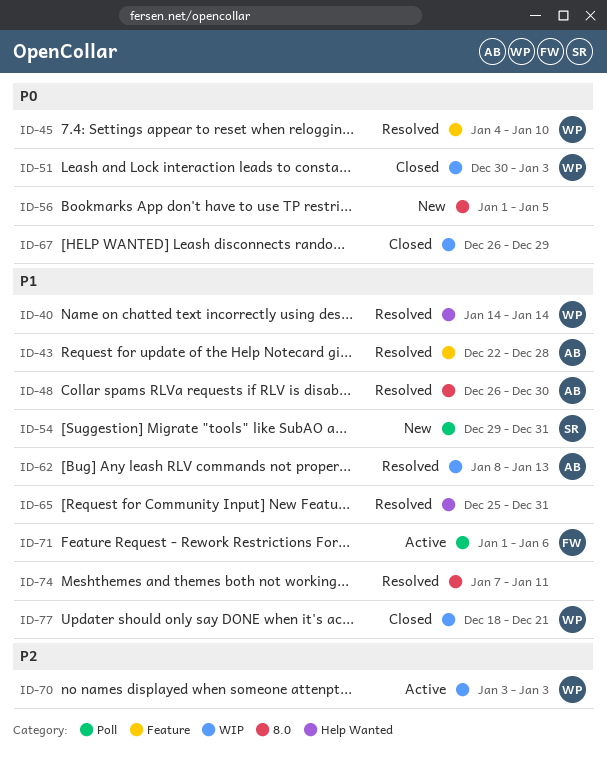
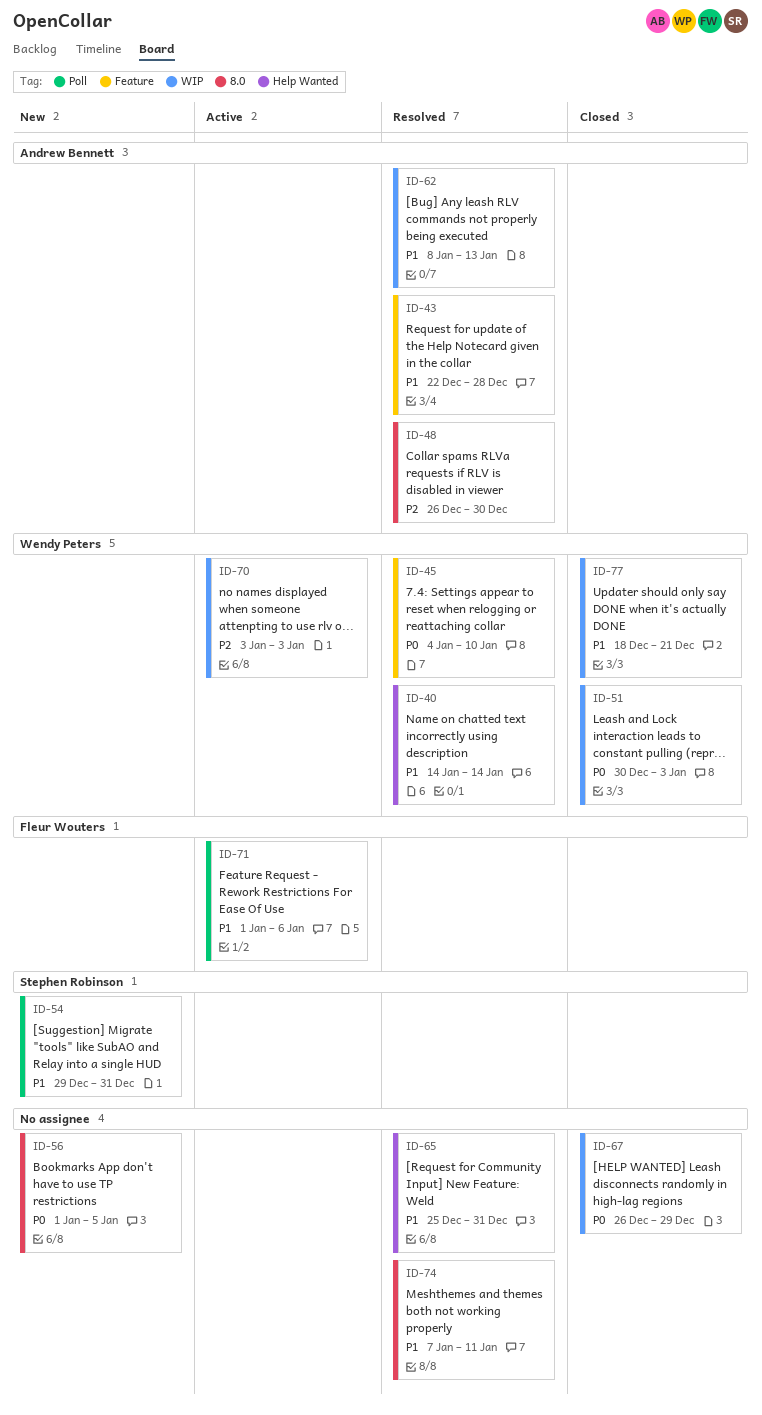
ID-48, priority: P1 -> P2

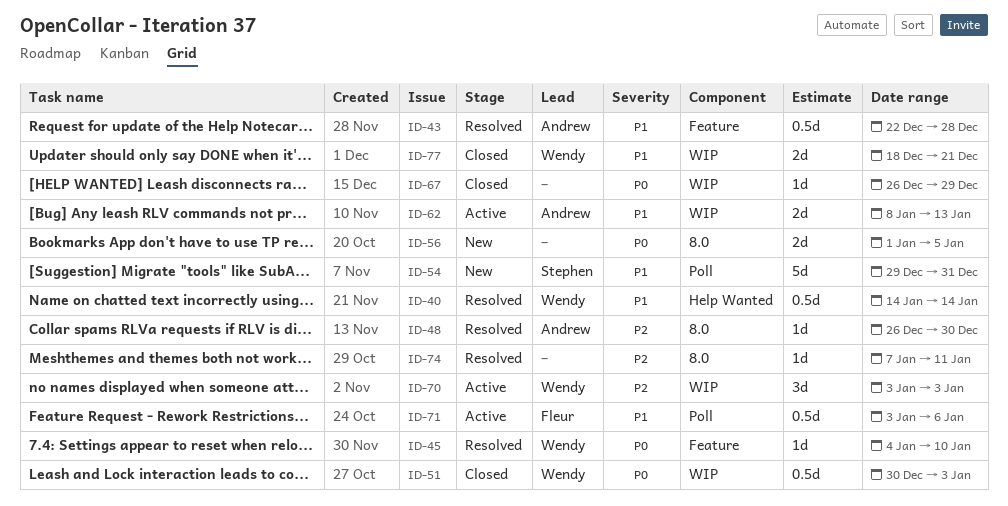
ID-62, status: Resolved -> Active
ID-65: present -> none
ID-71, start: Jan 1 -> Jan 3
ID-74, priority: P1 -> P2

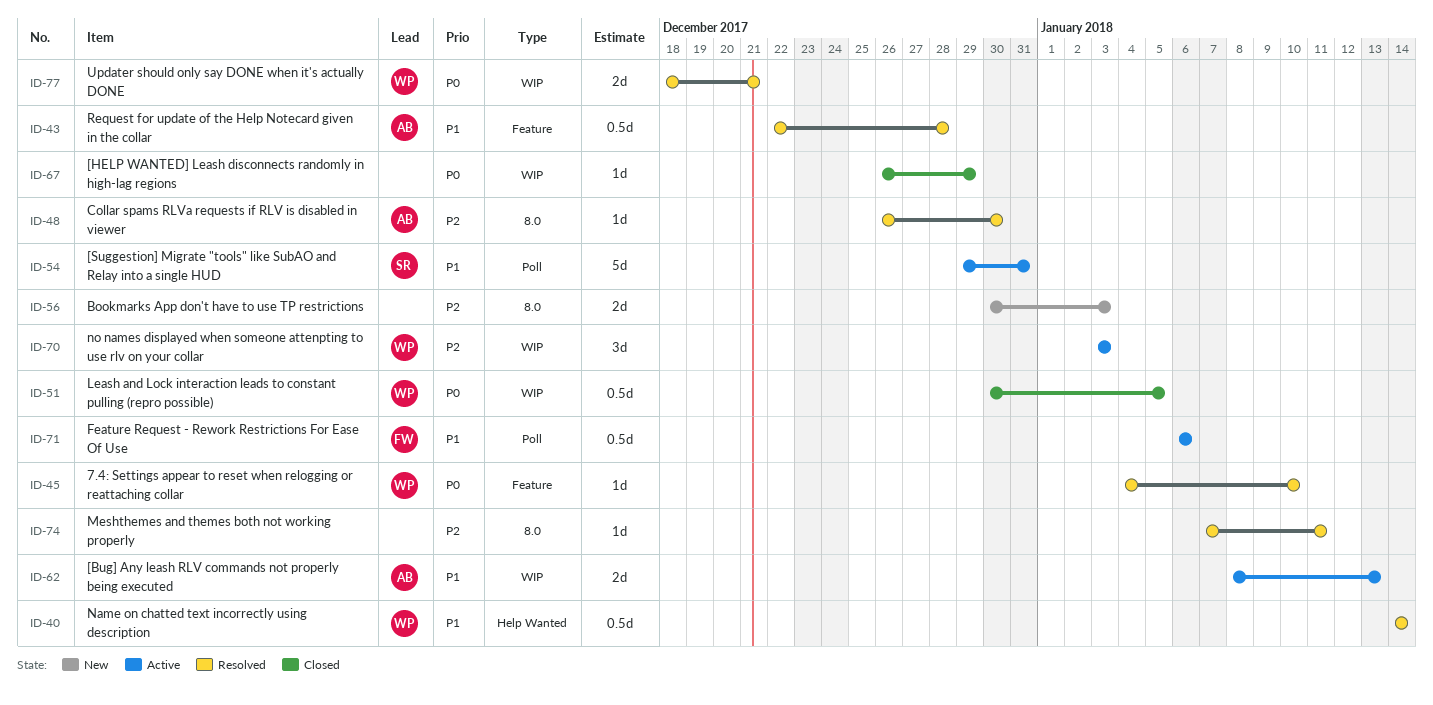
ID-51, due: Jan 3 -> Jan 5
ID-54, status: New -> Active
ID-56, priority: P0 -> P2
ID-56, start: Jan 1 -> Dec 30
ID-56, due: Jan 5 -> Jan 3
ID-71, start: Jan 3 -> Jan 6
ID-77, status: Closed -> Resolved
ID-77, priority: P1 -> P0

